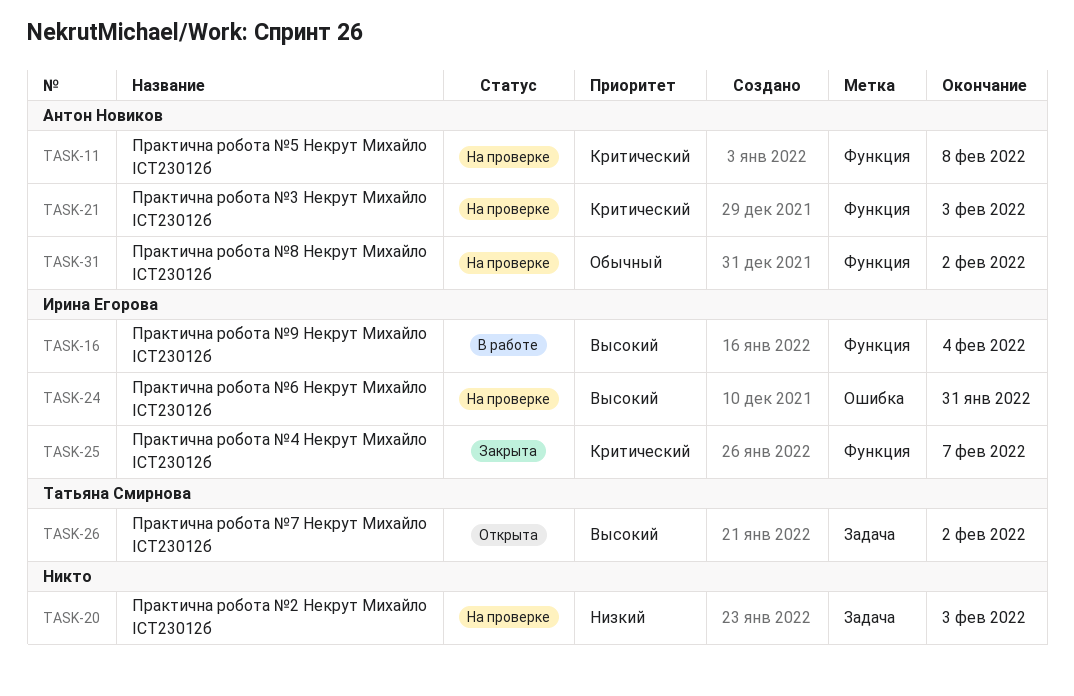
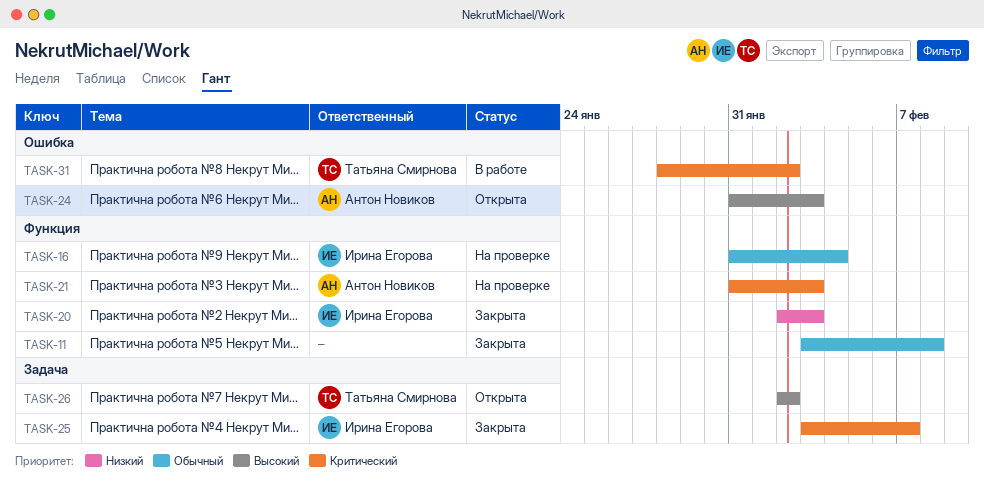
TASK-11, status: На проверке -> Закрыта
TASK-11, owner: Антон Новиков -> none
TASK-11, priority: Критический -> Обычный
TASK-16, status: В работе -> На проверке
TASK-16, priority: Высокий -> Обычный
TASK-20, status: На проверке -> Закрыта
TASK-20, owner: none -> Ирина Егорова
TASK-20, label: Задача -> Функция
TASK-24, status: На проверке -> Открыта
TASK-24, owner: Ирина Егорова -> Антон Новиков
TASK-24, due: Jan 31 -> Feb 3
TASK-25, label: Функция -> Задача
TASK-31, status: На проверке -> В работе
TASK-31, owner: Антон Новиков -> Татьяна Смирнова
TASK-31, priority: Обычный -> Критический
TASK-31, label: Функция -> Ошибка

